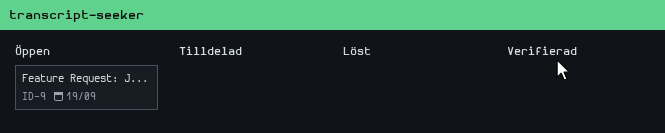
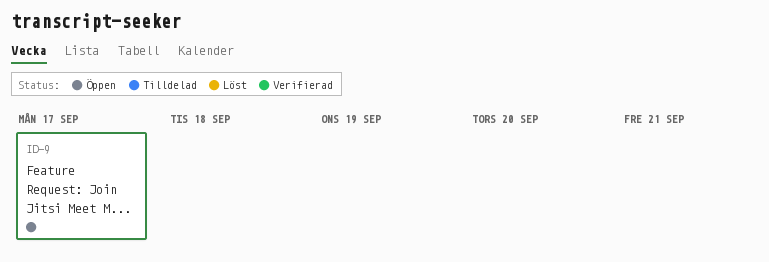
ID-9, due: Sep 19 -> Sep 17

